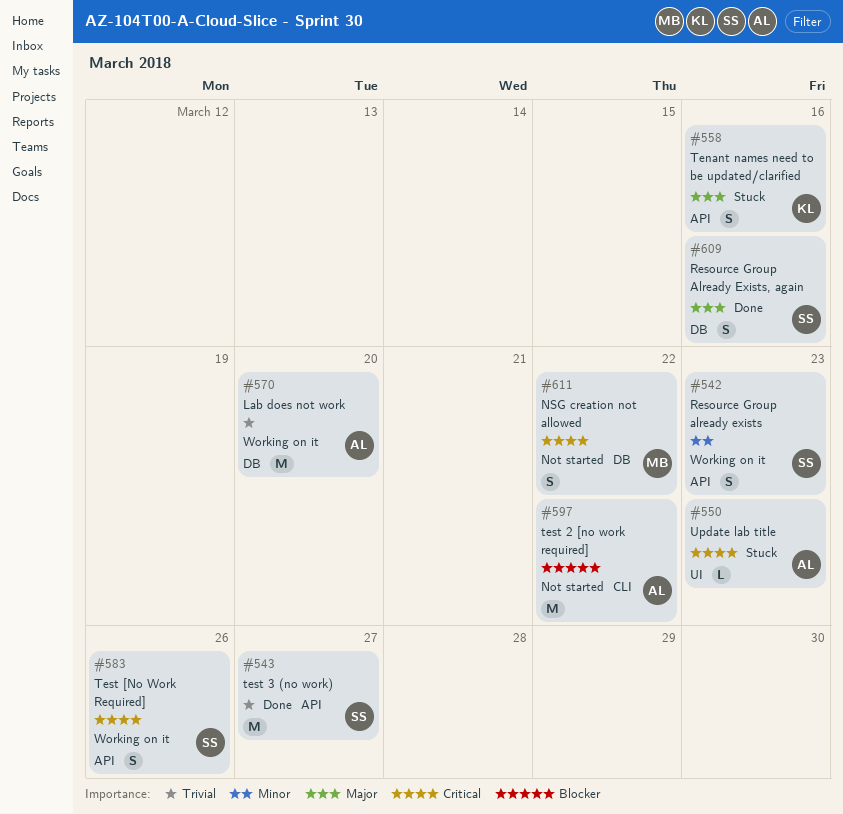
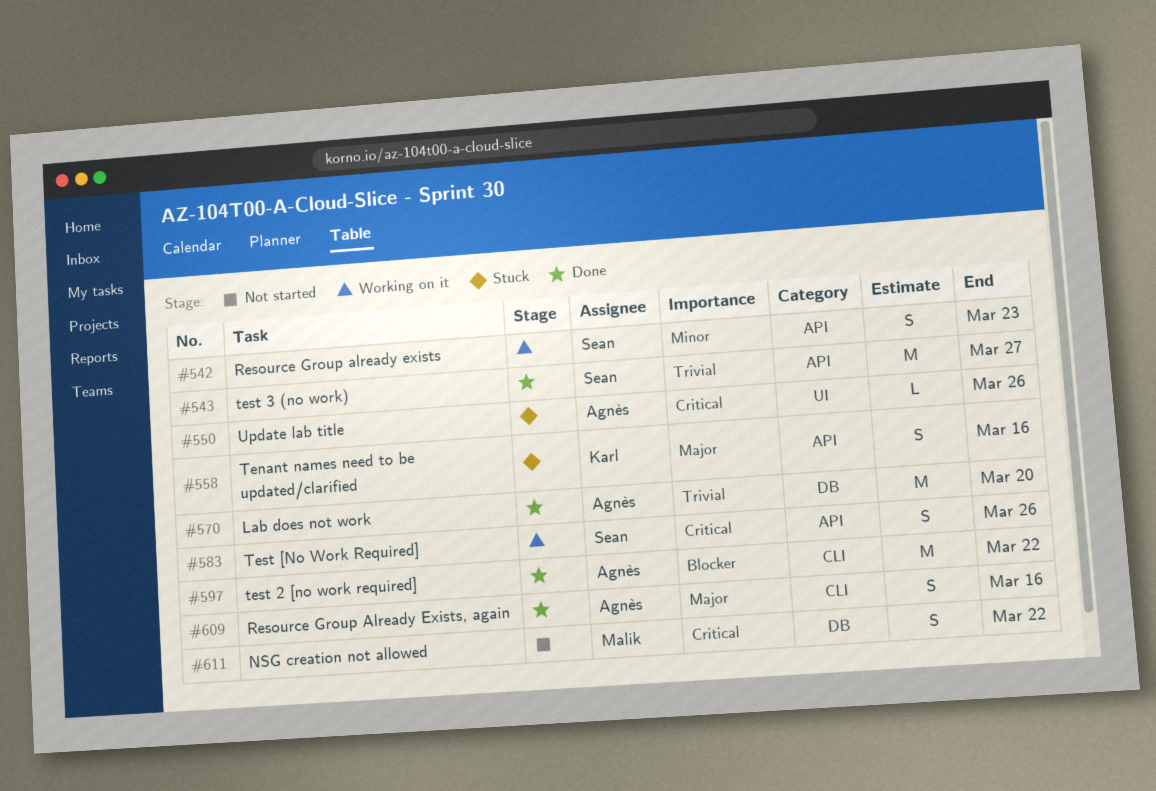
#550, due: Mar 23 -> Mar 26
#570, status: Working on it -> Done
#597, status: Not started -> Done
#609, owner: Sean -> Agnès
#609, label: DB -> CLI

